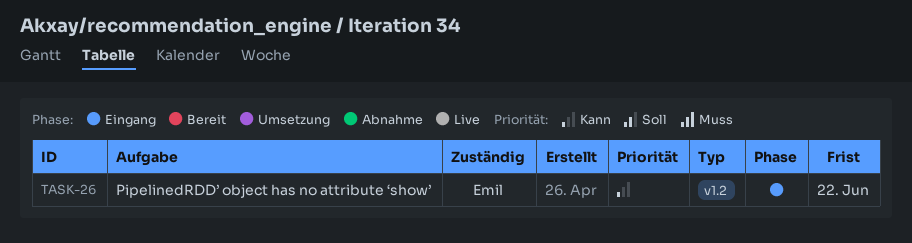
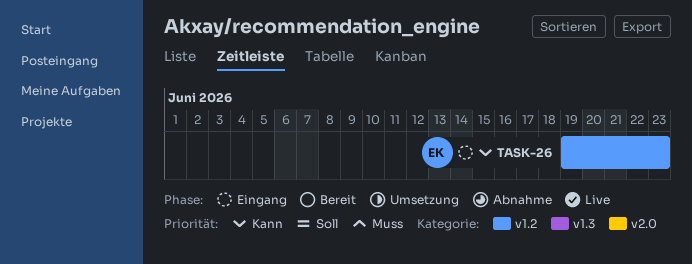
TASK-26, due: Jun 22 -> Jun 23

